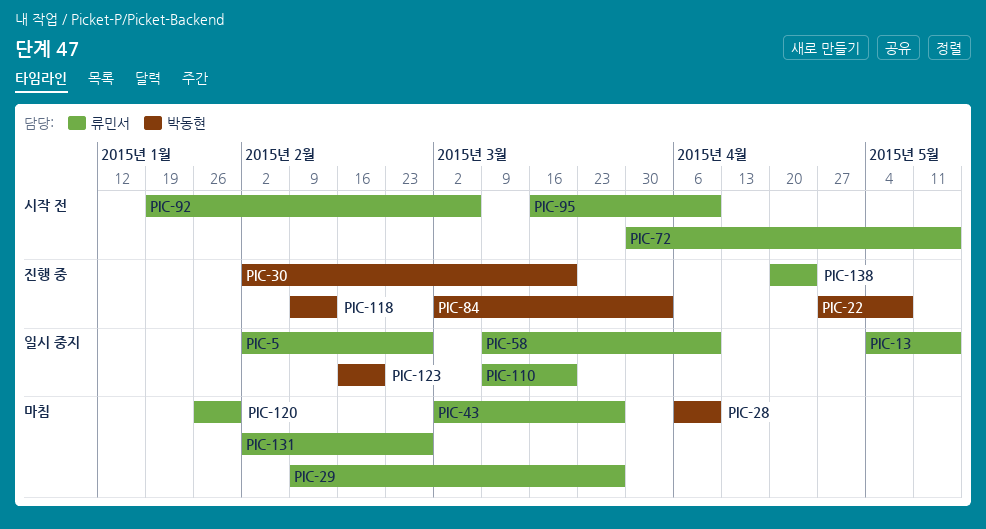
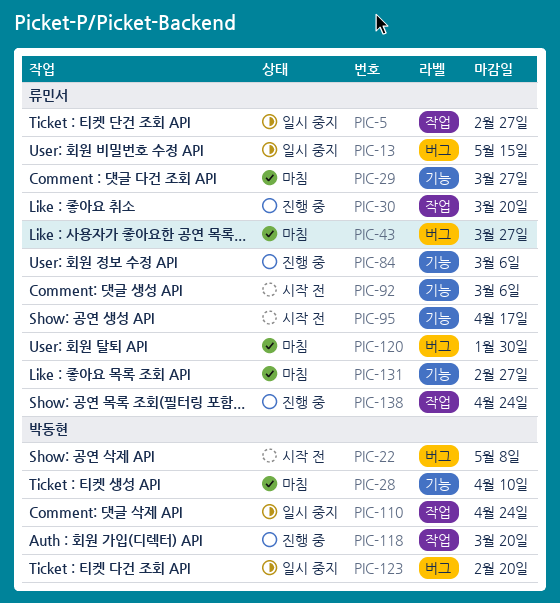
PIC-22, status: 진행 중 -> 시작 전
PIC-30, owner: 박동현 -> 류민서
PIC-58: present -> none
PIC-72: present -> none
PIC-84, owner: 박동현 -> 류민서
PIC-84, due: Apr 3 -> Mar 6
PIC-95, due: Apr 10 -> Apr 17
PIC-110, owner: 류민서 -> 박동현
PIC-110, due: Mar 20 -> Apr 24
PIC-118, due: Feb 13 -> Mar 20

